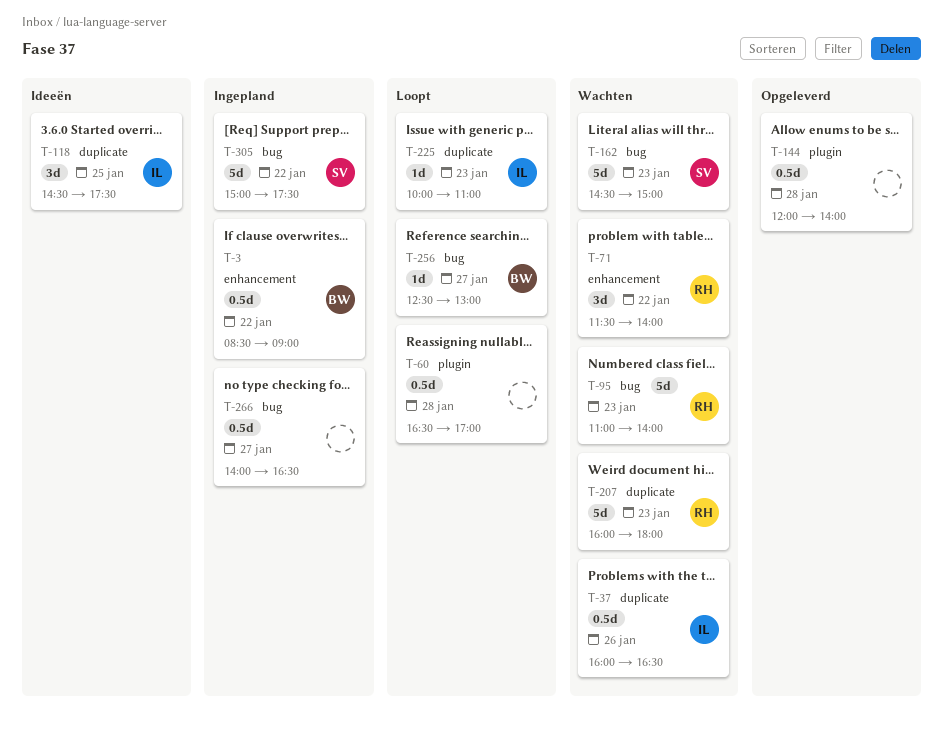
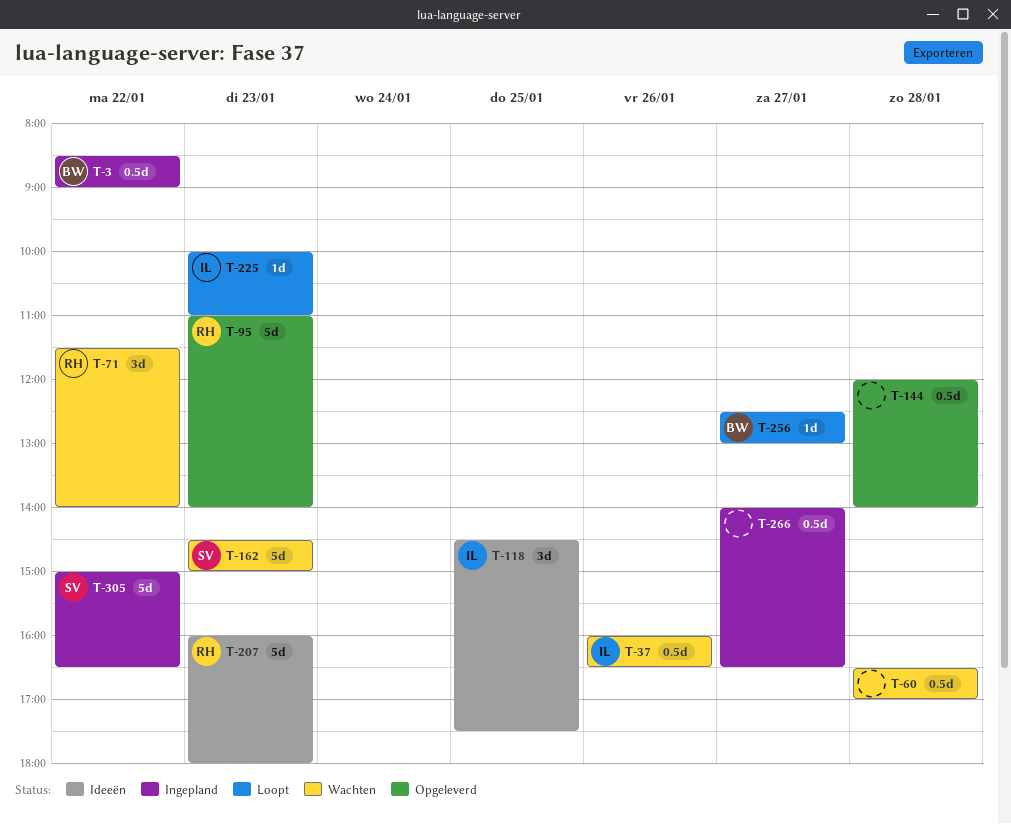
T-60, status: Loopt -> Wachten
T-95, status: Wachten -> Opgeleverd
T-207, status: Wachten -> Ideeën
T-305, ends: 17:30 -> 16:30

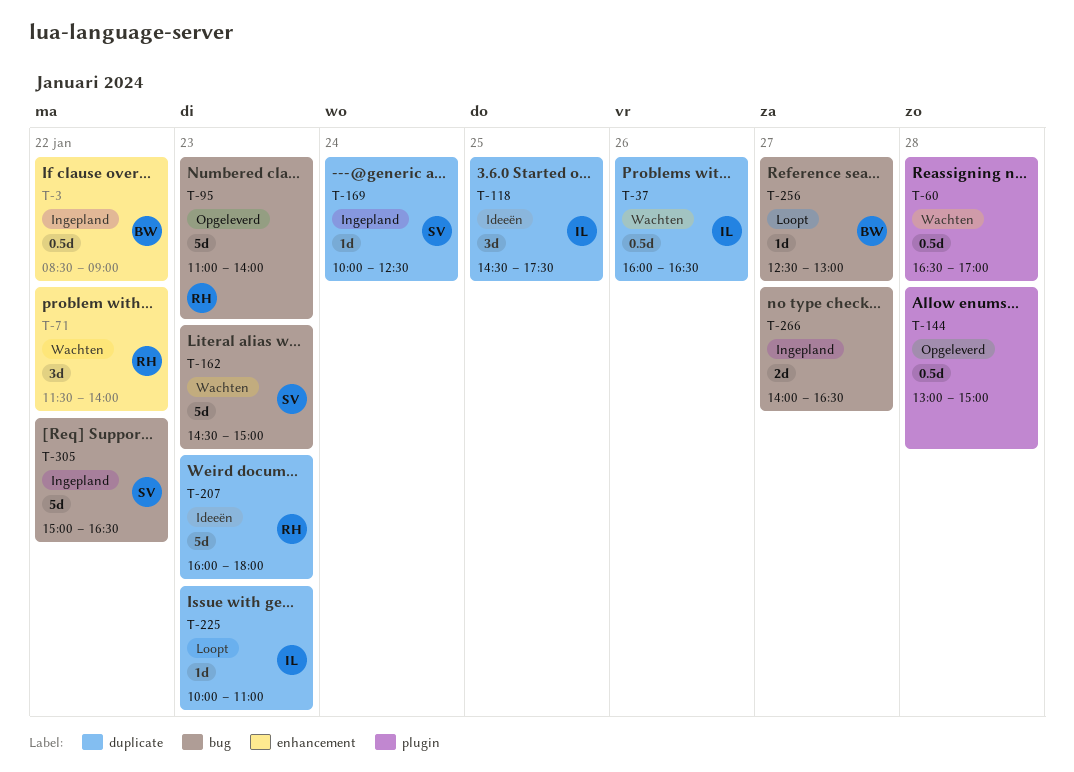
T-144, begins: 12:00 -> 13:00
T-144, ends: 14:00 -> 15:00
T-169: none -> present
T-266, estimate: 0.5d -> 2d

